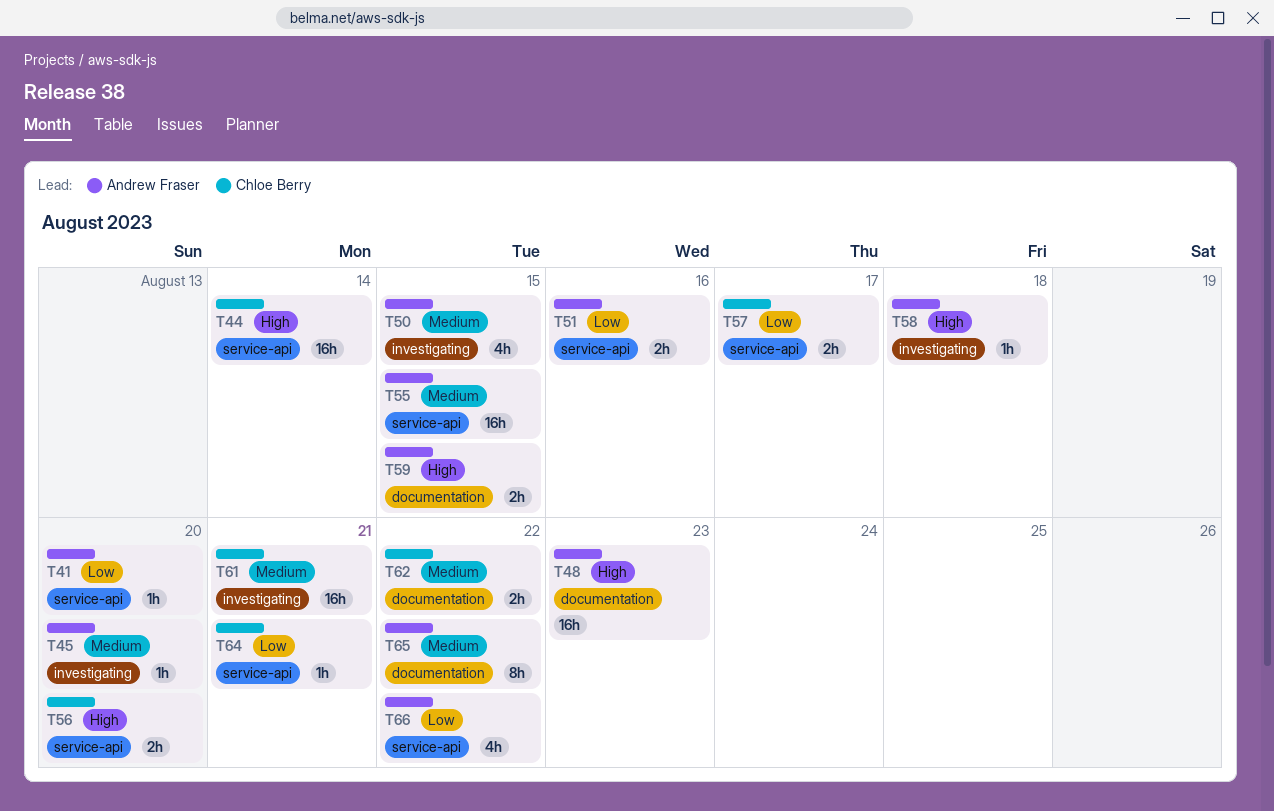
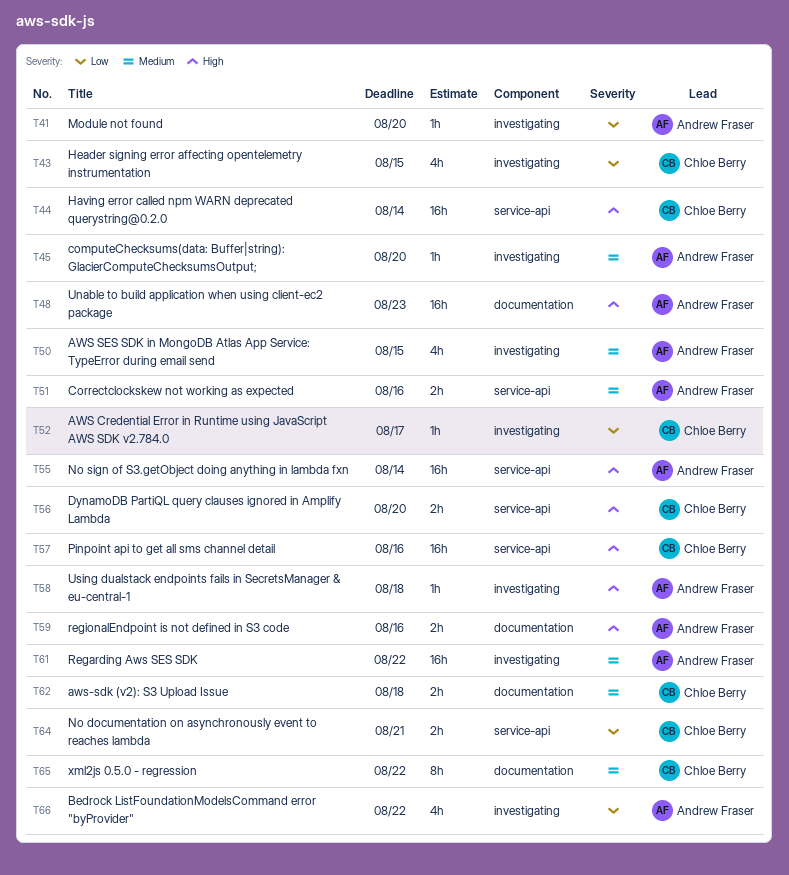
T41, label: service-api -> investigating
T43: none -> present
T51, priority: Low -> Medium
T52: none -> present
T55, priority: Medium -> High
T55, due: Aug 15 -> Aug 14
T57, priority: Low -> High
T57, estimate: 2h -> 16h
T57, due: Aug 17 -> Aug 16
T59, due: Aug 15 -> Aug 16
T61, owner: Chloe Berry -> Andrew Fraser
T61, due: Aug 21 -> Aug 22
T62, due: Aug 22 -> Aug 18
T64, estimate: 1h -> 2h
T65, owner: Andrew Fraser -> Chloe Berry
T66, label: service-api -> investigating

